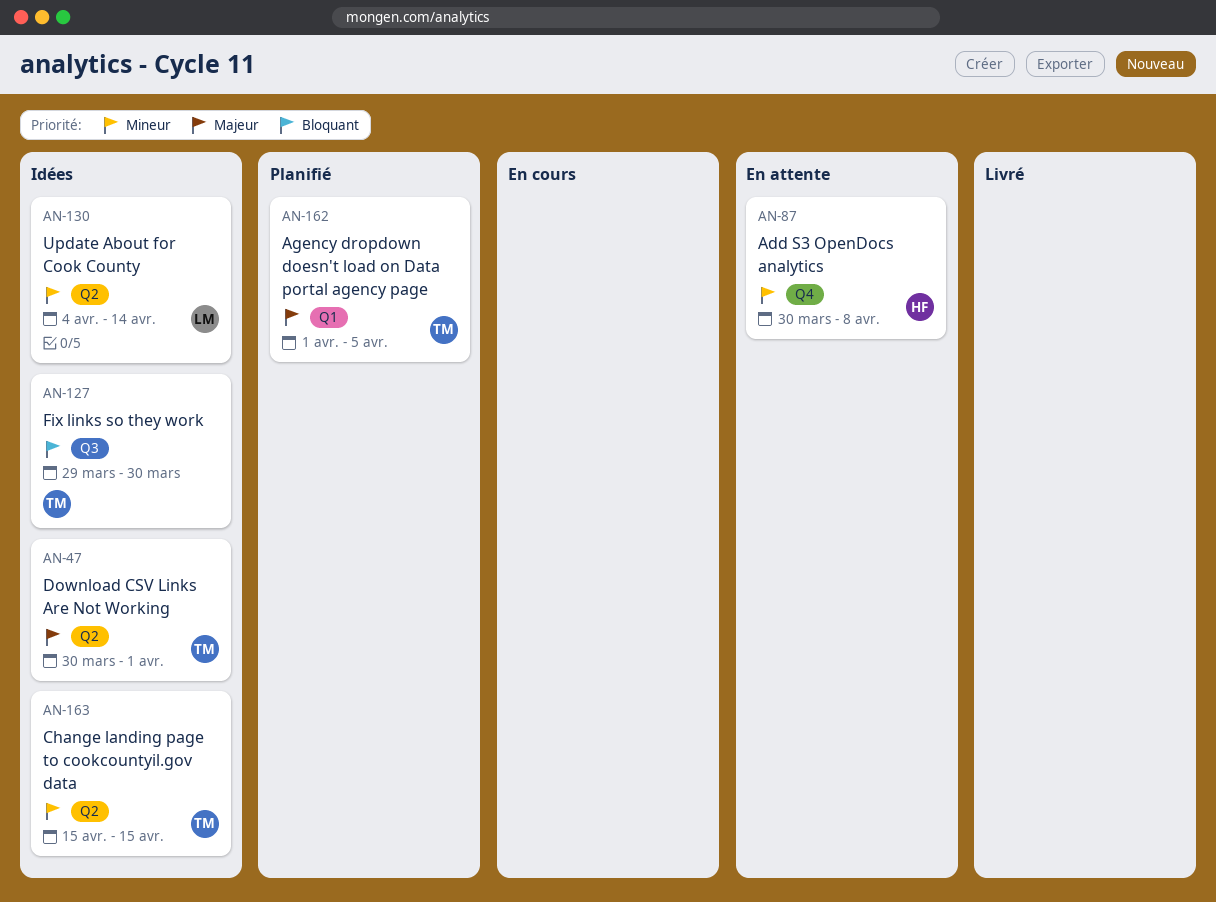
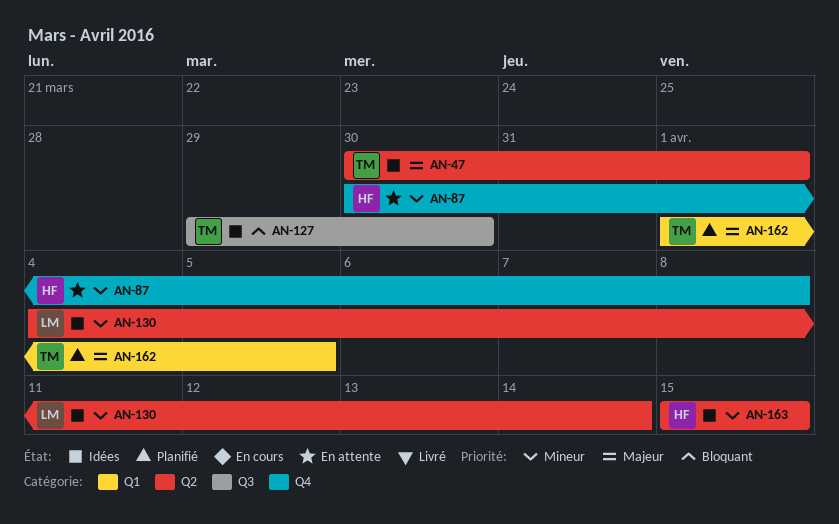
AN-163, owner: TM -> HF

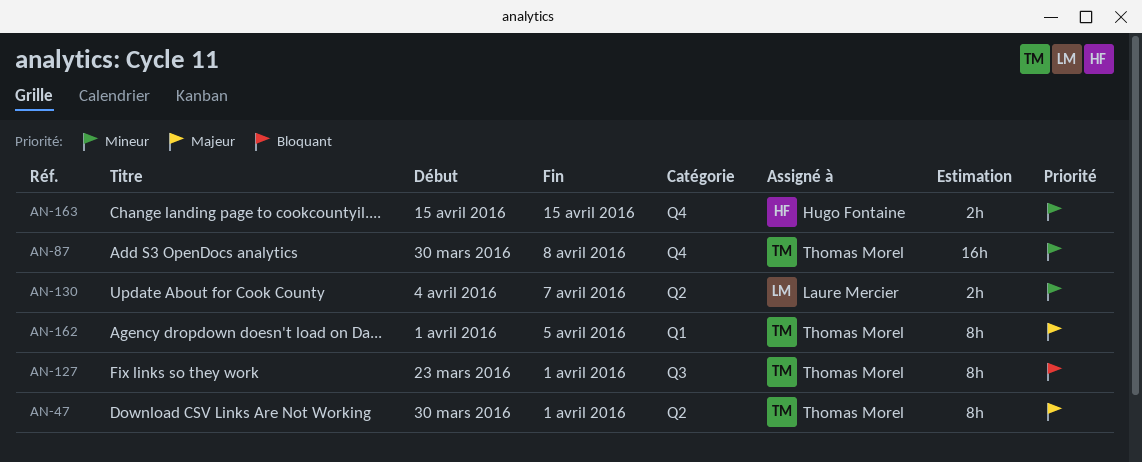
AN-87, owner: Hugo Fontaine -> Thomas Morel
AN-127, start: Mar 29 -> Mar 23
AN-127, due: Mar 30 -> Apr 1
AN-130, due: Apr 14 -> Apr 7
AN-163, label: Q2 -> Q4

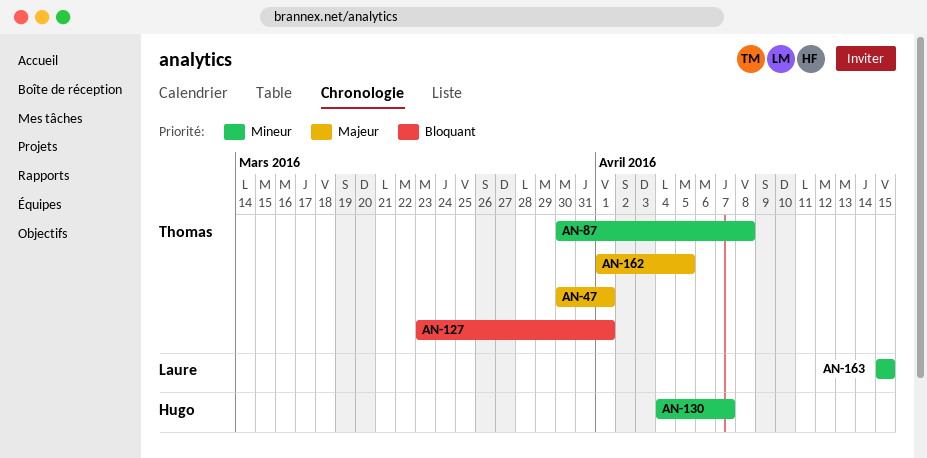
AN-130, owner: Laure Mercier -> Hugo Fontaine
AN-163, owner: Hugo Fontaine -> Laure Mercier

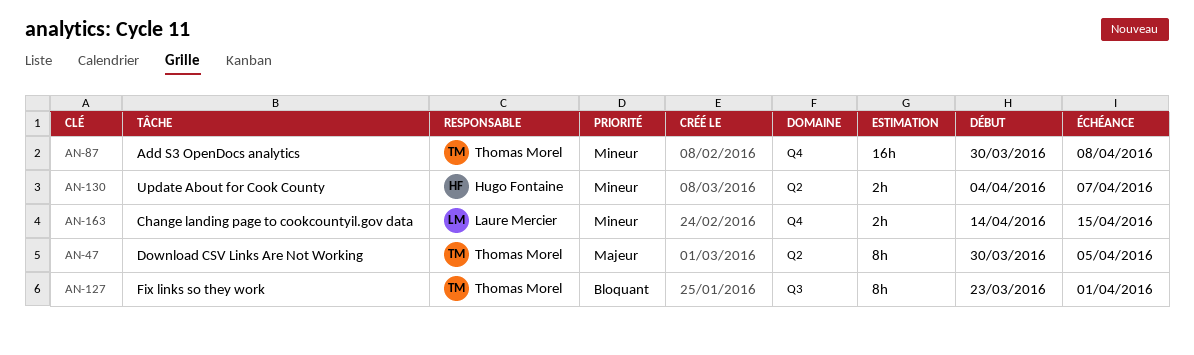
AN-47, due: Apr 1 -> Apr 5
AN-162: present -> none
AN-163, start: Apr 15 -> Apr 14

